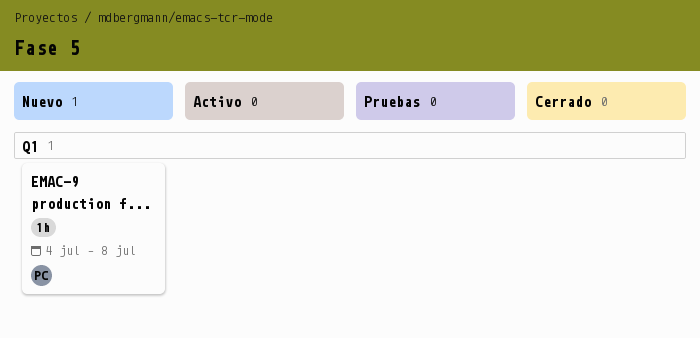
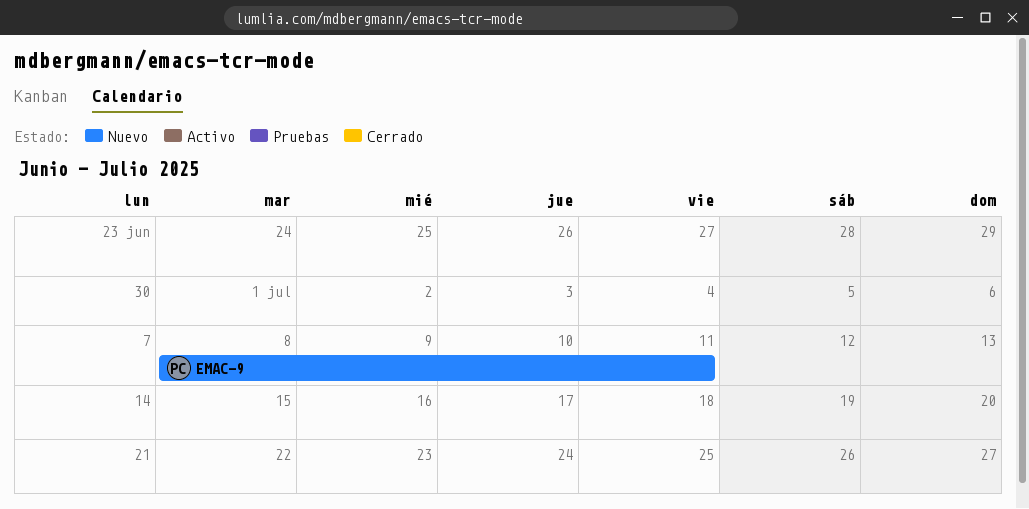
EMAC-9, start: Jul 4 -> Jul 8
EMAC-9, due: Jul 8 -> Jul 11

